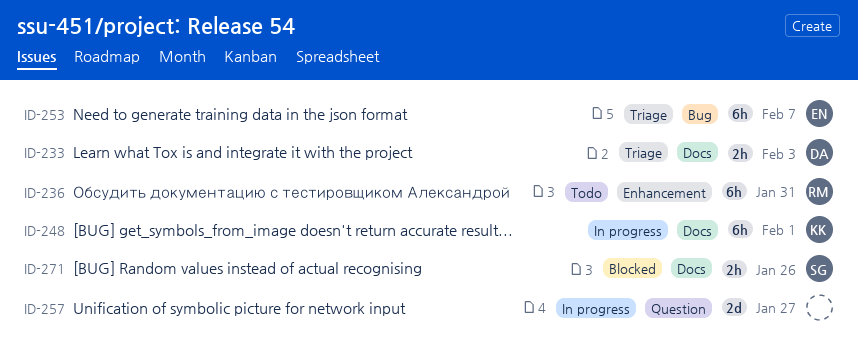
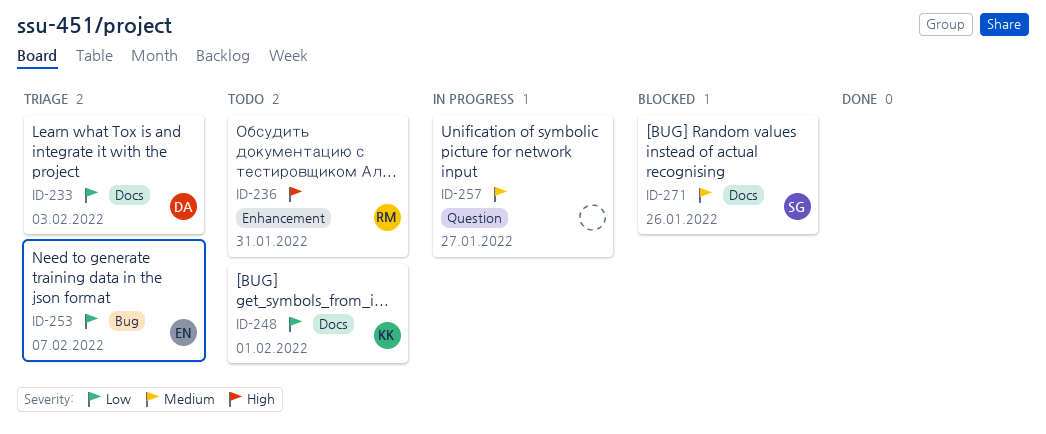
ID-248, status: In progress -> Todo

